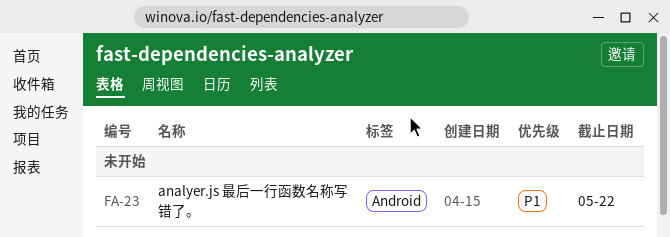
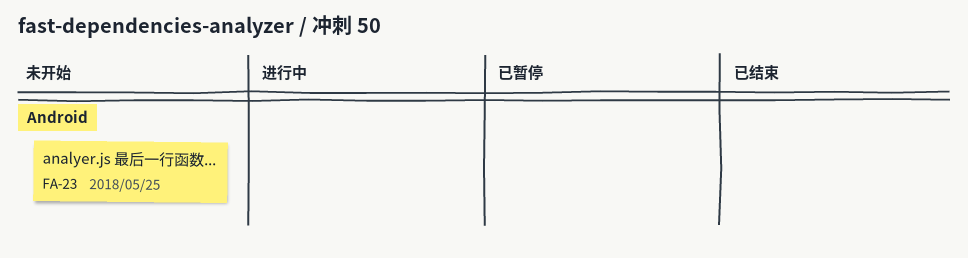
FA-23, due: May 22 -> May 25

